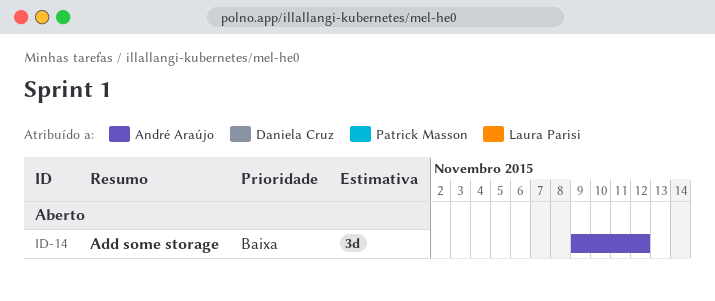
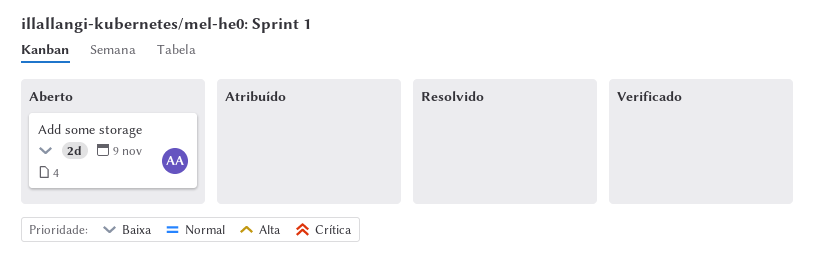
Add some storage, estimate: 3d -> 2d
Add some storage, due: Nov 12 -> Nov 9

